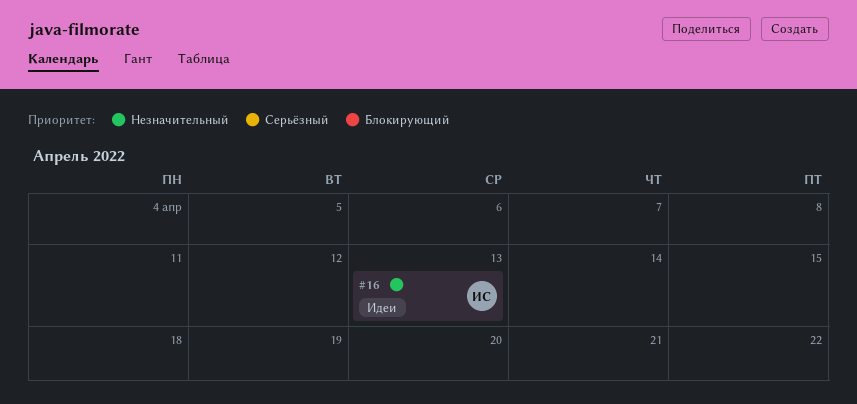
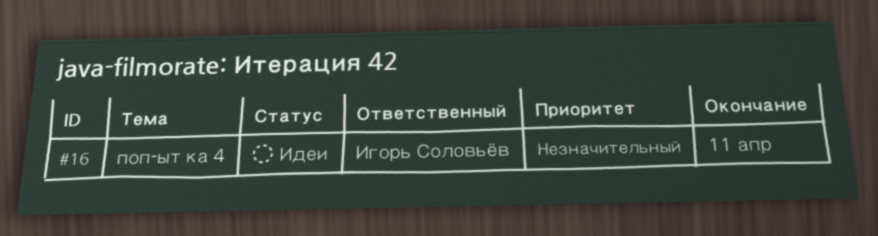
#16, due: Apr 13 -> Apr 11

